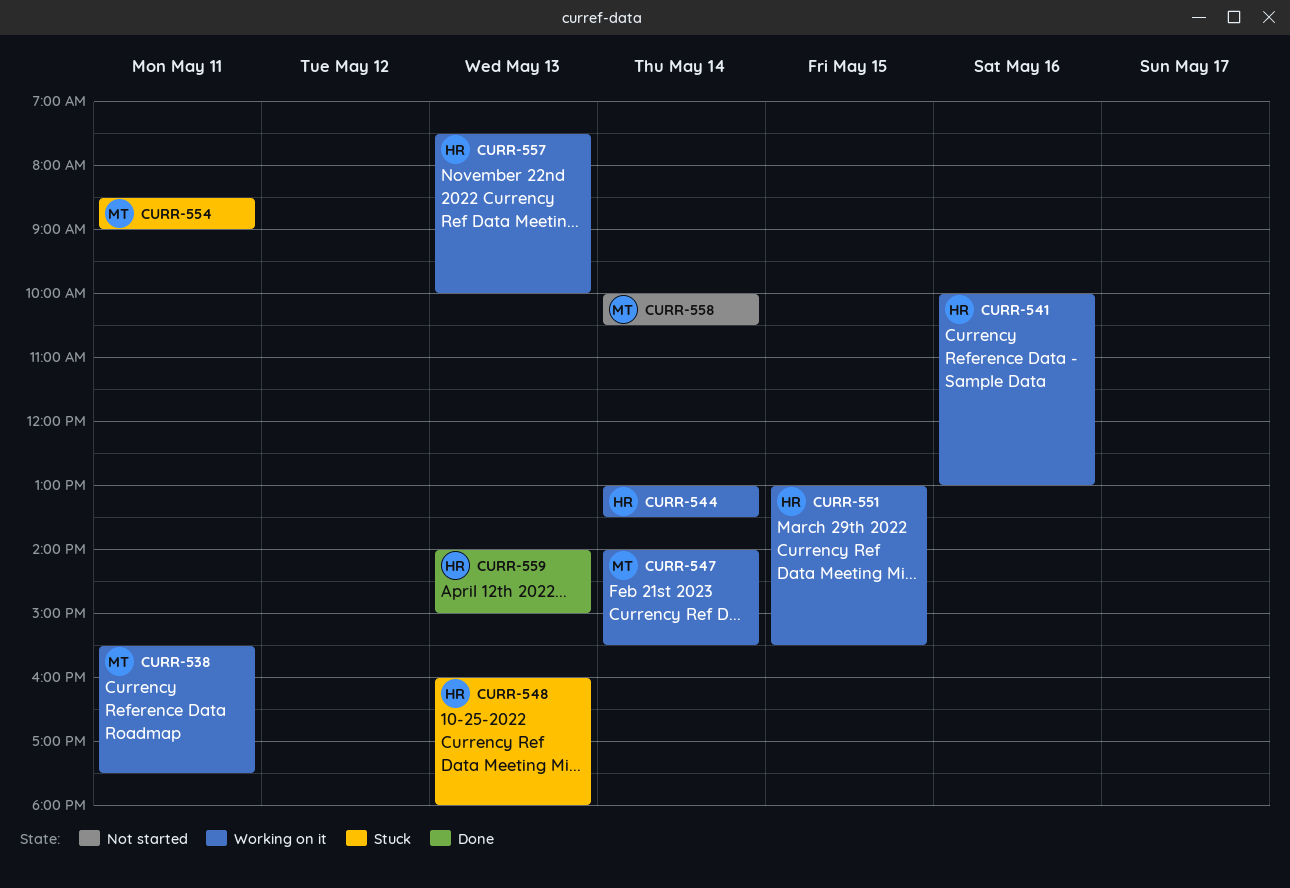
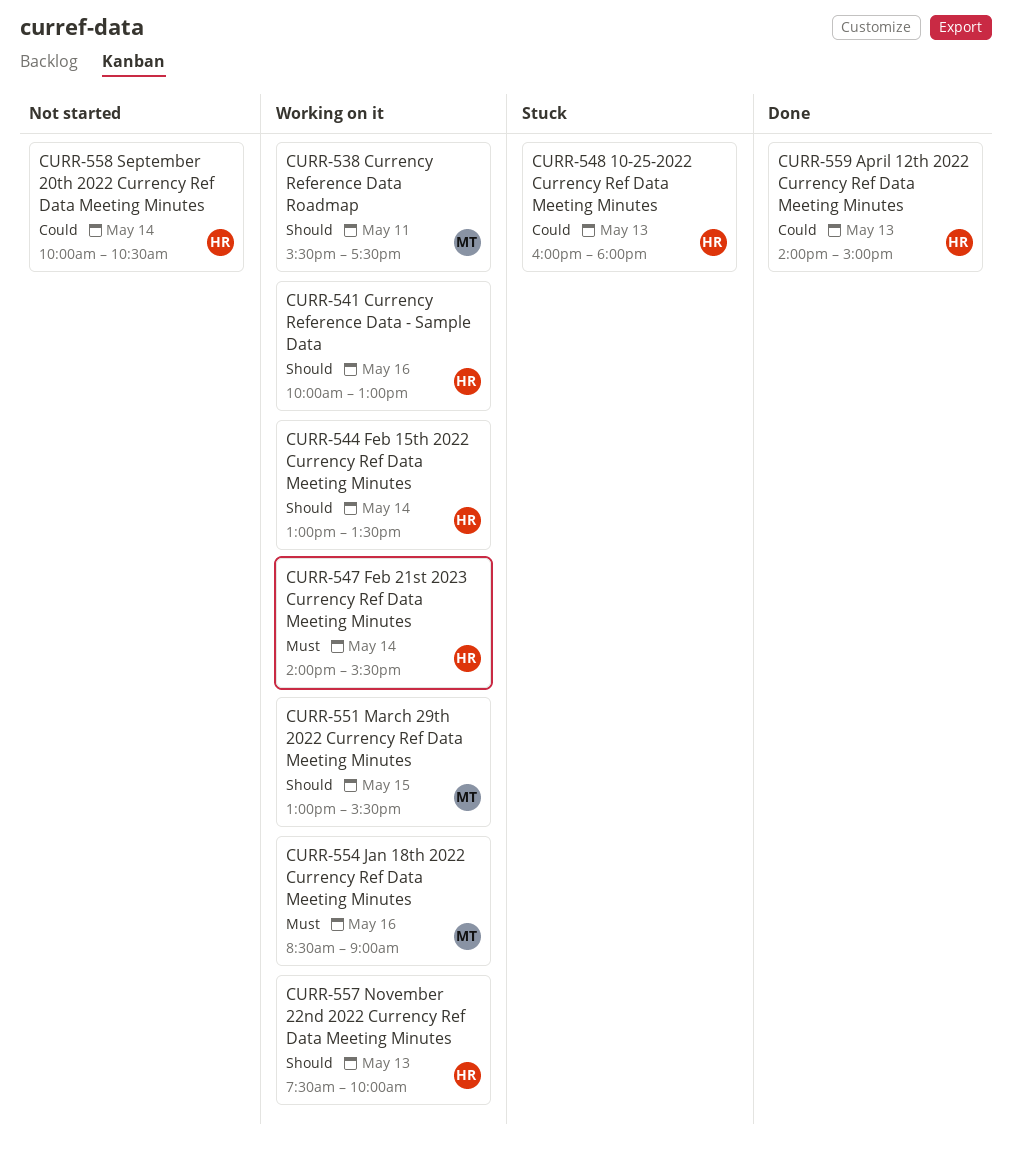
CURR-547, owner: MT -> HR
CURR-551, owner: HR -> MT
CURR-554, status: Stuck -> Working on it
CURR-554, day: May 11 -> May 16
CURR-558, owner: MT -> HR

